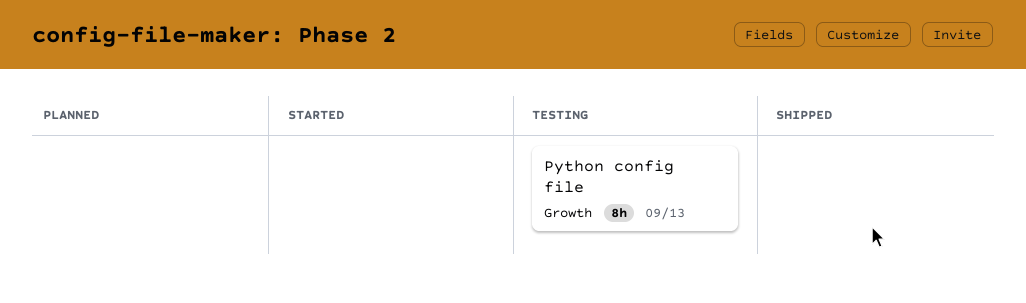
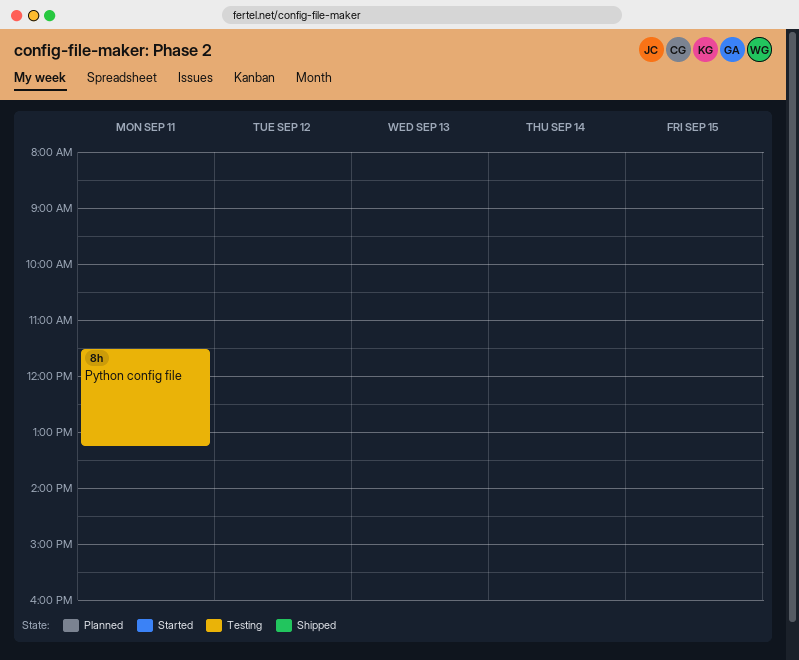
Python config file, day: Sep 13 -> Sep 11

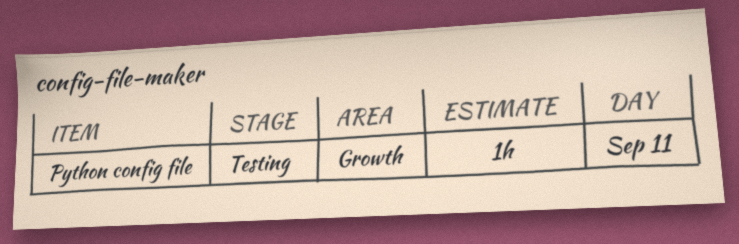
Python config file, estimate: 8h -> 1h

